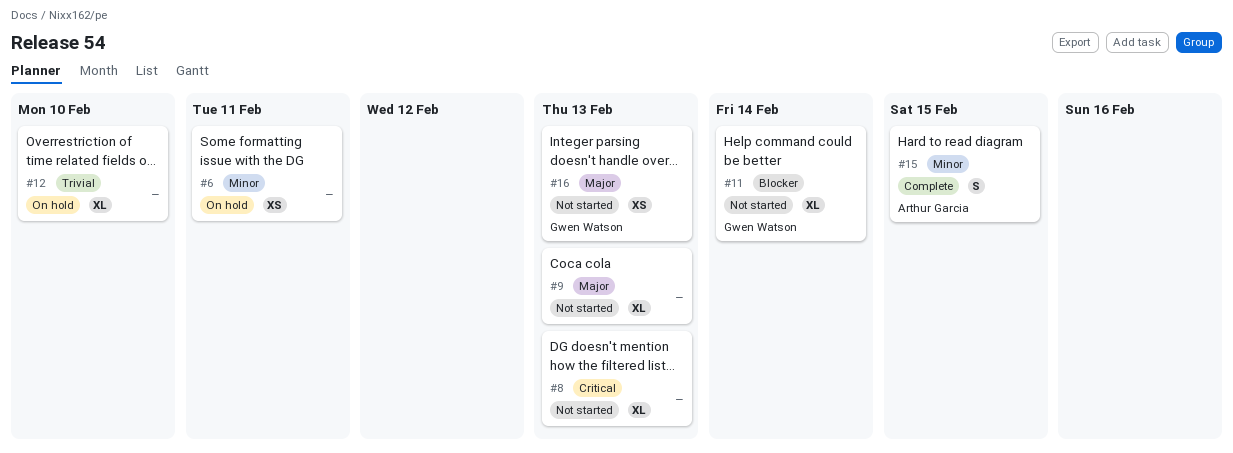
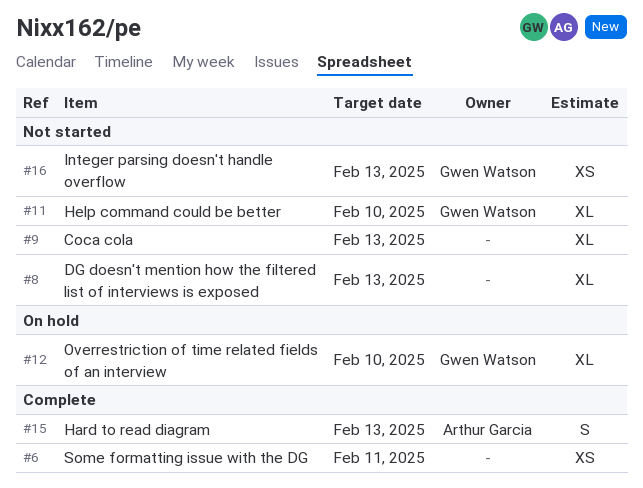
#6, status: On hold -> Complete
#11, due: Feb 14 -> Feb 10
#12, owner: none -> Gwen Watson
#15, due: Feb 15 -> Feb 13

